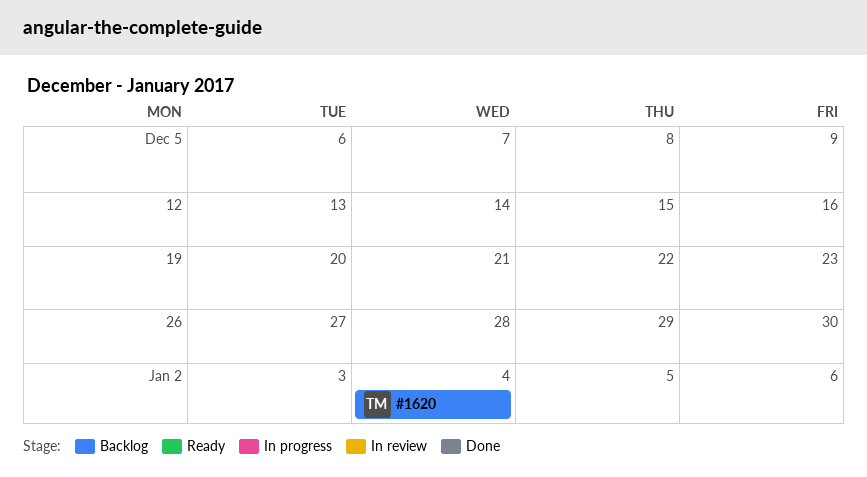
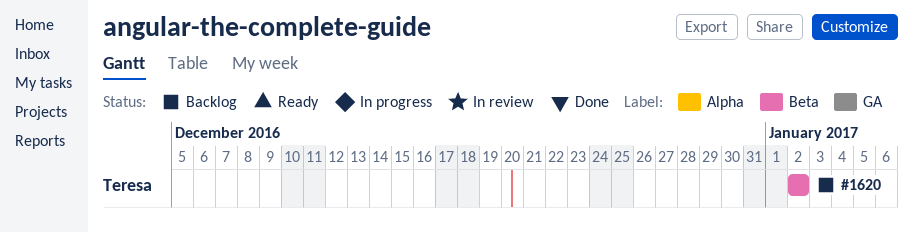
#1620, start: Jan 4 -> Jan 2
#1620, due: Jan 4 -> Jan 2

